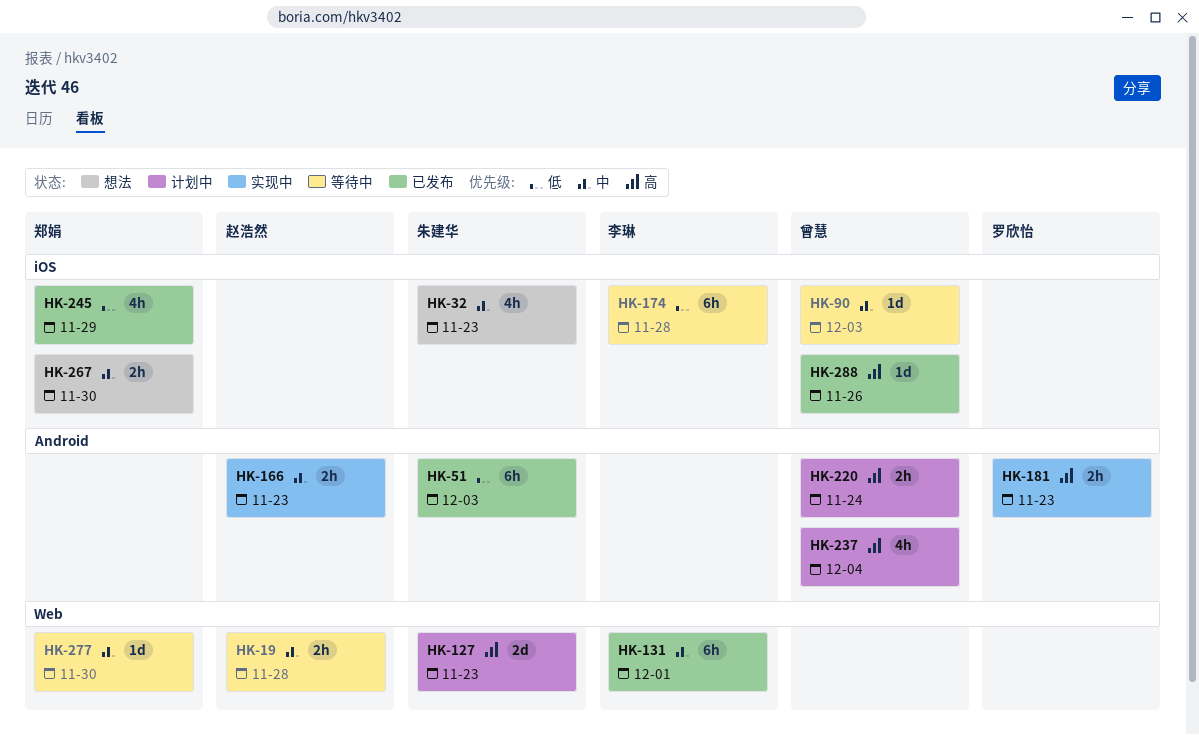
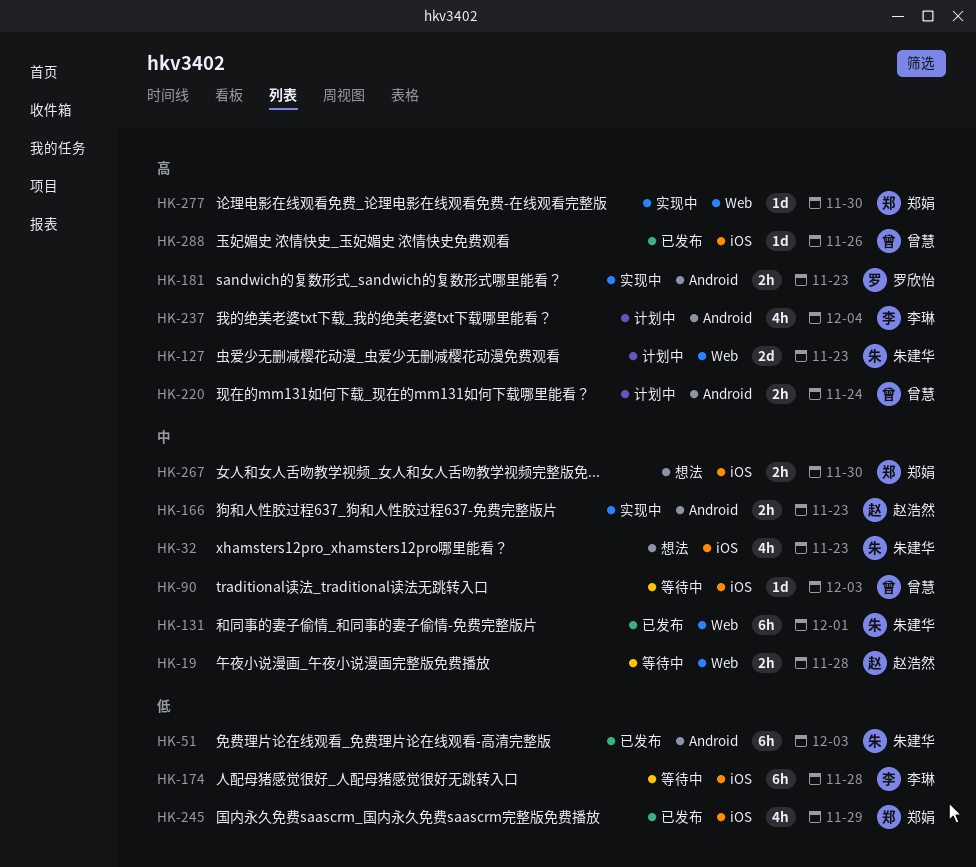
HK-131, owner: 李琳 -> 朱建华
HK-237, owner: 曾慧 -> 李琳
HK-277, status: 等待中 -> 实现中
HK-277, priority: 中 -> 高

